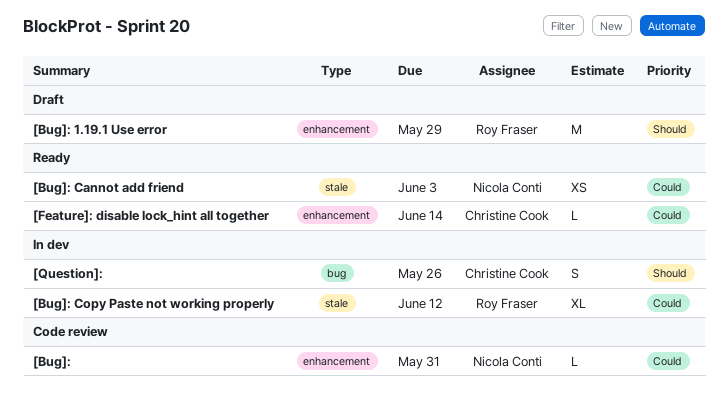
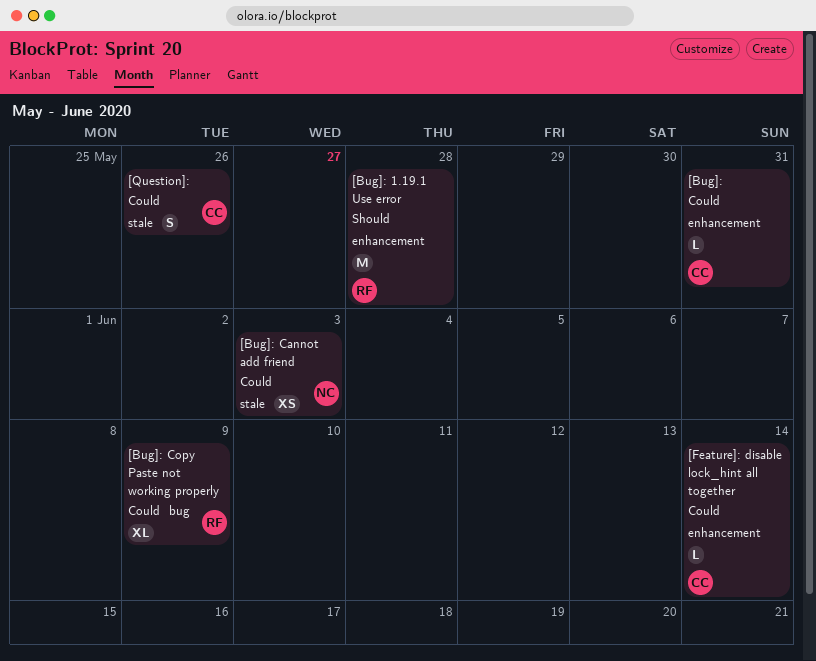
[Bug]:, owner: Nicola Conti -> Christine Cook
[Bug]: 1.19.1 Use error, due: May 29 -> May 28
[Bug]: Copy Paste not working properly, label: stale -> bug
[Bug]: Copy Paste not working properly, due: Jun 12 -> Jun 9
[Question]:, priority: Should -> Could
[Question]:, label: bug -> stale

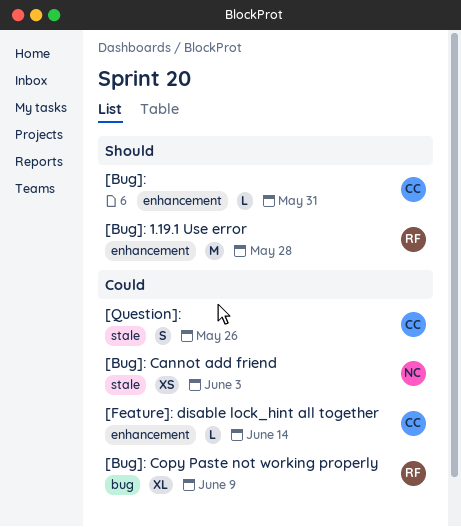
[Bug]:, priority: Could -> Should

